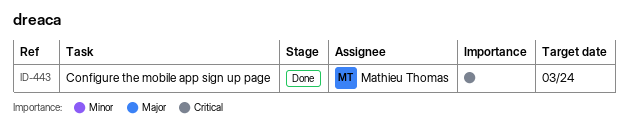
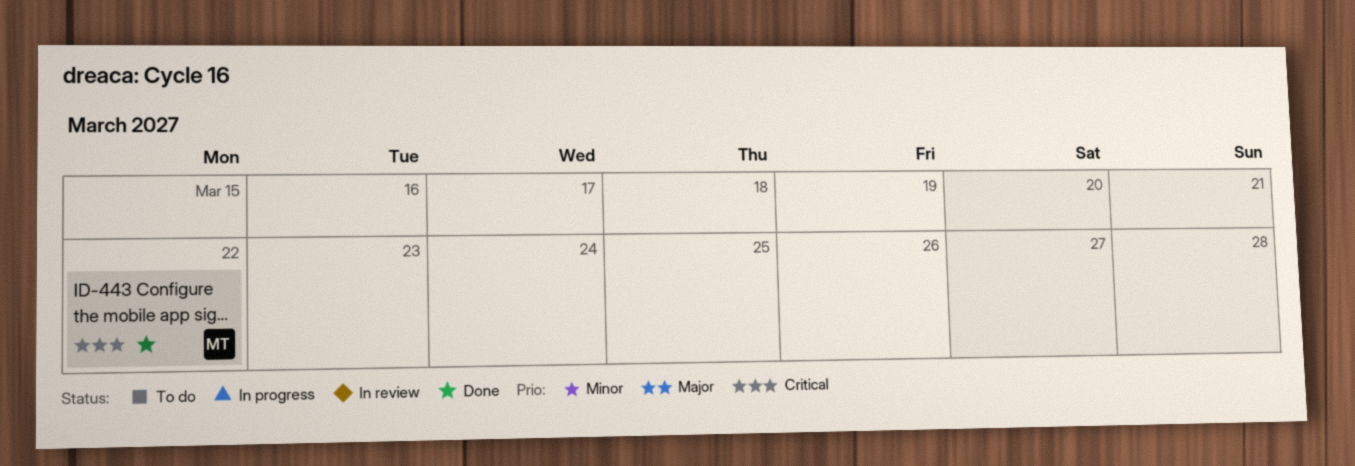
ID-443, due: Mar 24 -> Mar 22

